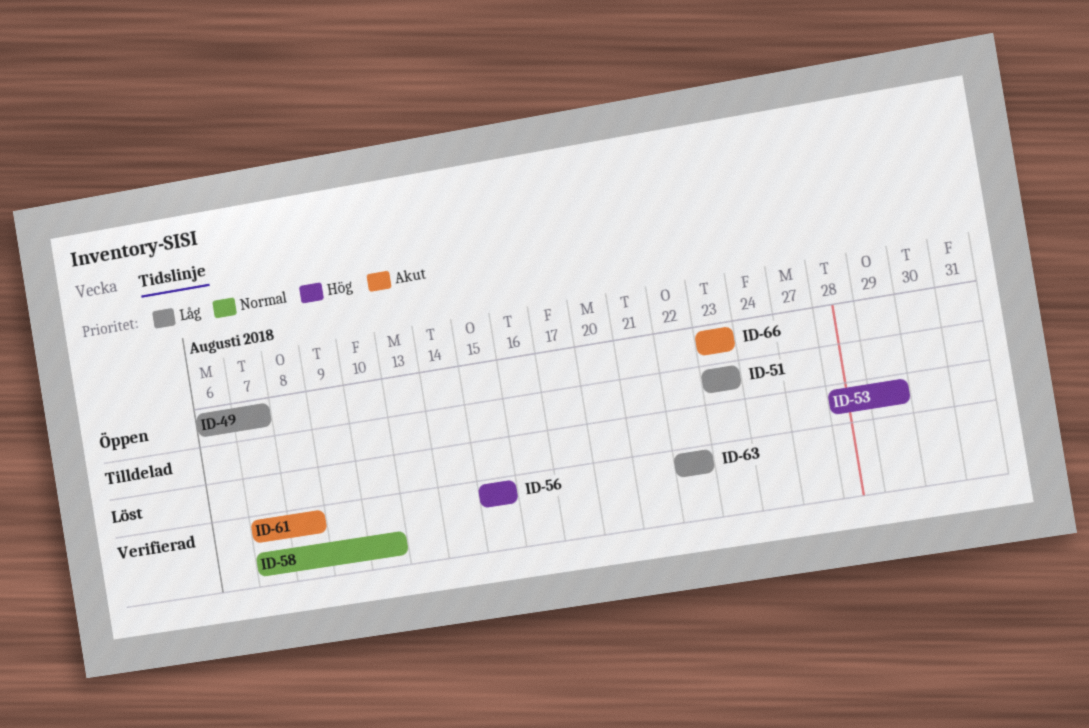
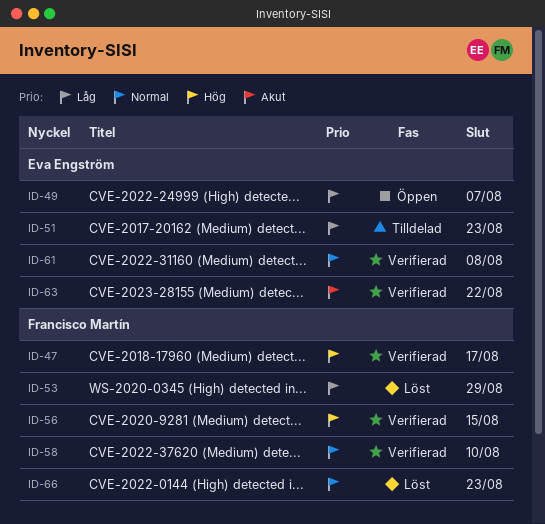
ID-47: none -> present
ID-53, priority: Hög -> Låg
ID-61, priority: Akut -> Normal
ID-63, priority: Låg -> Akut
ID-66, status: Öppen -> Löst
ID-66, priority: Akut -> Normal

